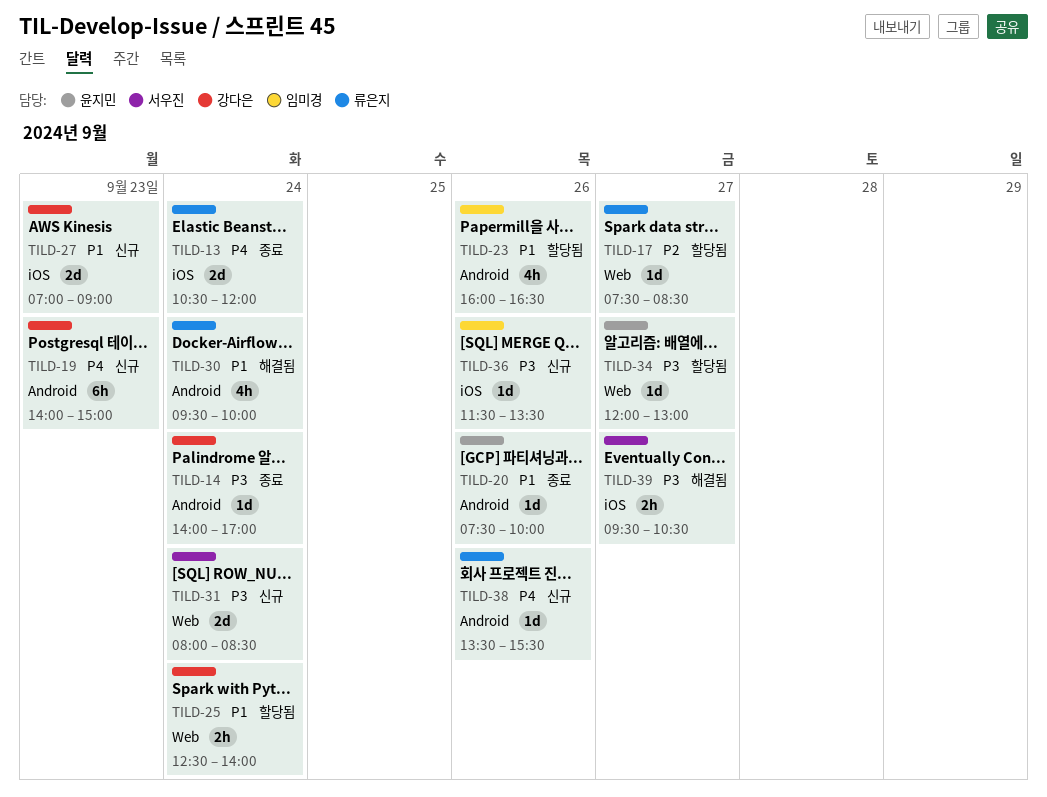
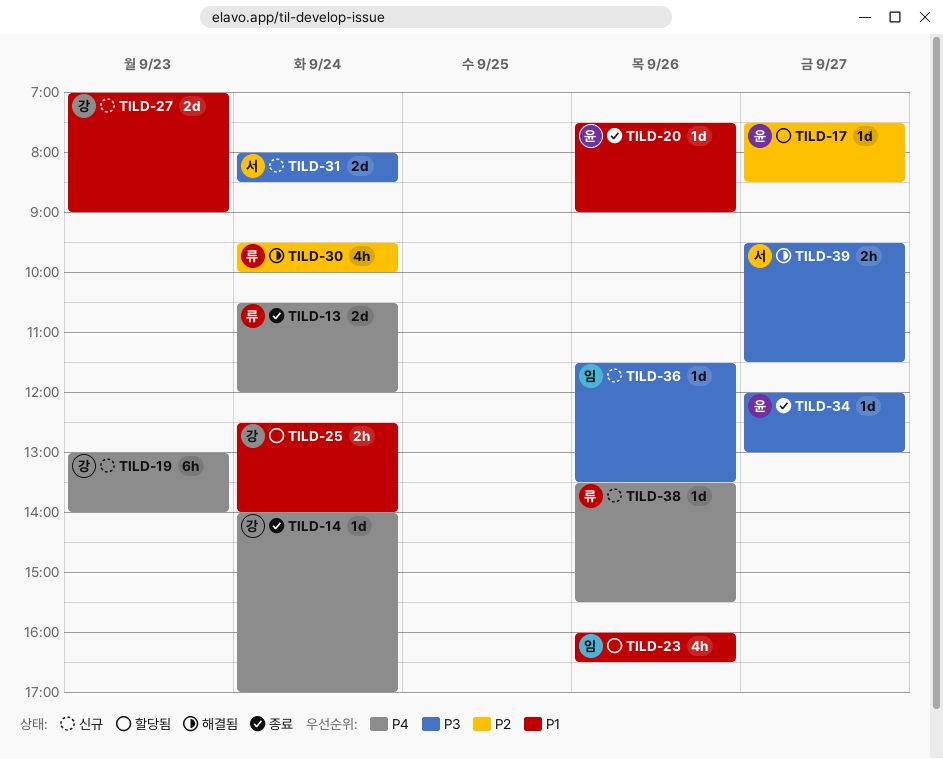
TILD-14, priority: P3 -> P4
TILD-17, owner: 류은지 -> 윤지민
TILD-19, begins: 14:00 -> 13:00
TILD-19, ends: 15:00 -> 14:00
TILD-20, ends: 10:00 -> 09:00
TILD-30, priority: P1 -> P2
TILD-34, status: 할당됨 -> 종료
TILD-39, ends: 10:30 -> 11:30

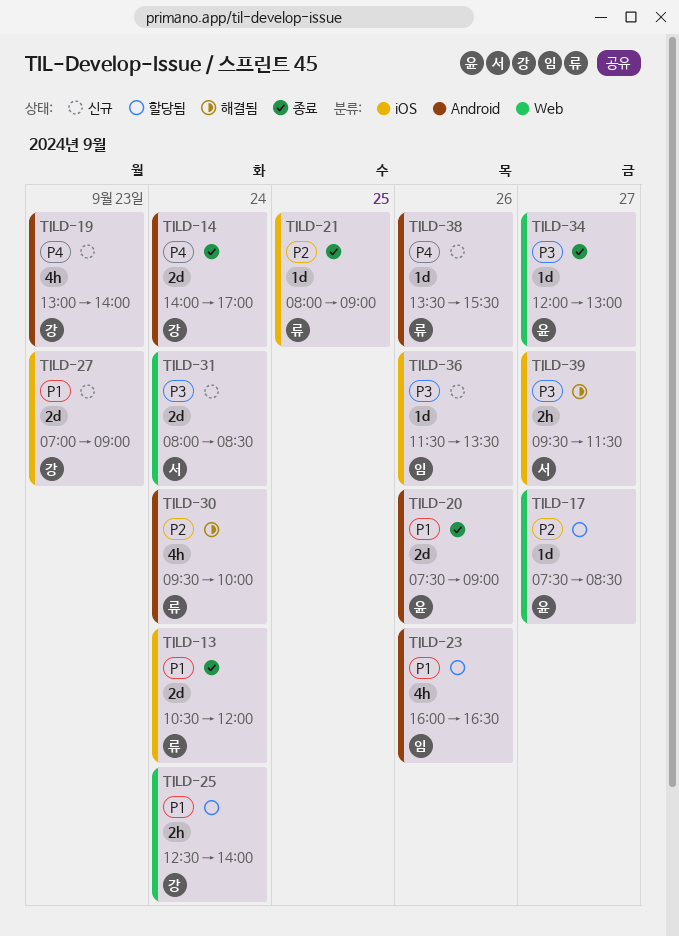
TILD-13, priority: P4 -> P1
TILD-14, estimate: 1d -> 2d
TILD-19, estimate: 6h -> 4h
TILD-20, estimate: 1d -> 2d
TILD-21: none -> present

